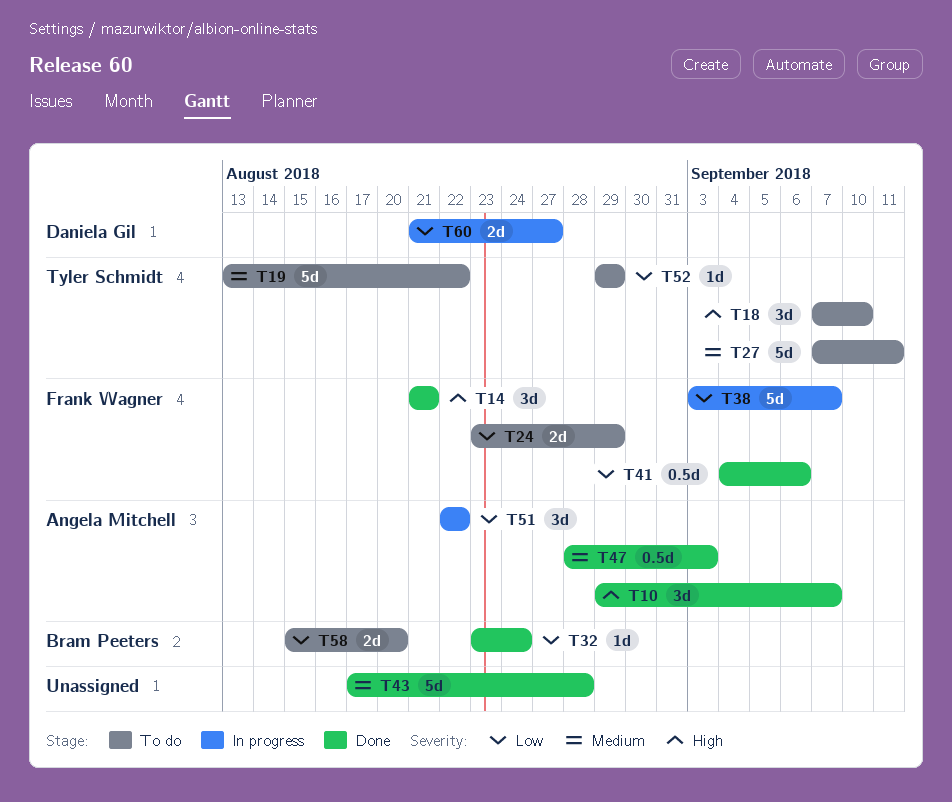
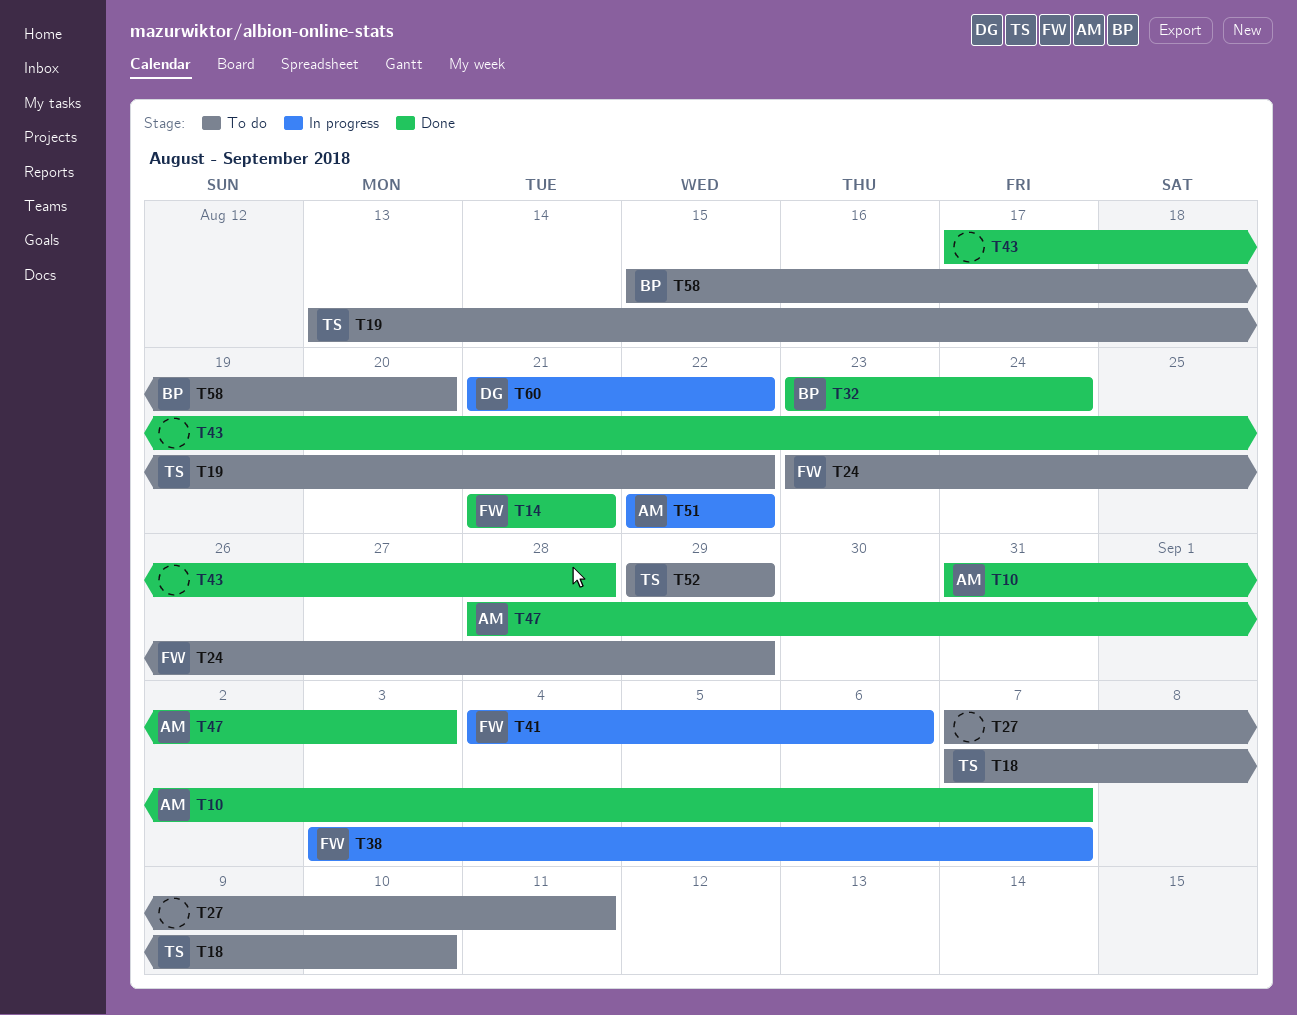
T10, start: Aug 29 -> Aug 31
T27, owner: Tyler Schmidt -> none
T41, status: Done -> In progress
T60, due: Aug 27 -> Aug 22

